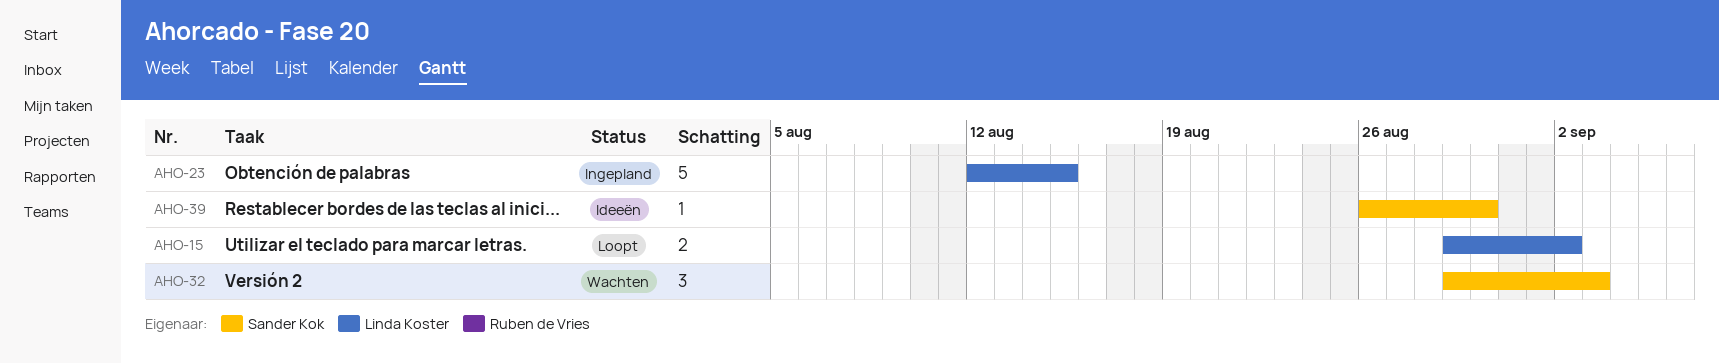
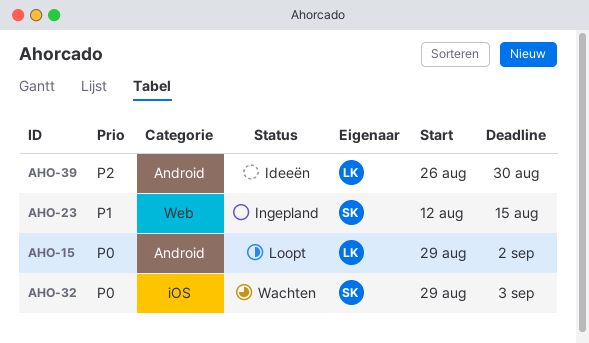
AHO-23, owner: Linda Koster -> Sander Kok
AHO-39, owner: Sander Kok -> Linda Koster

